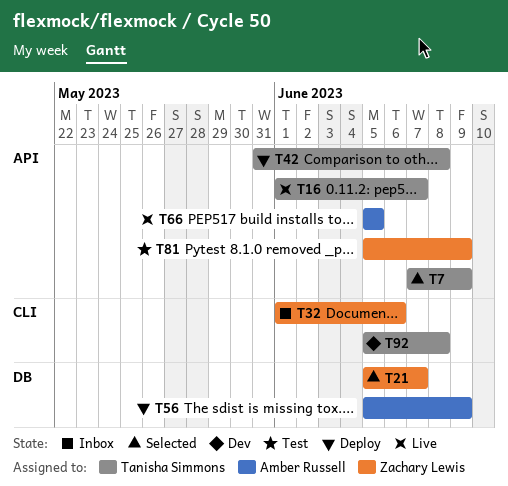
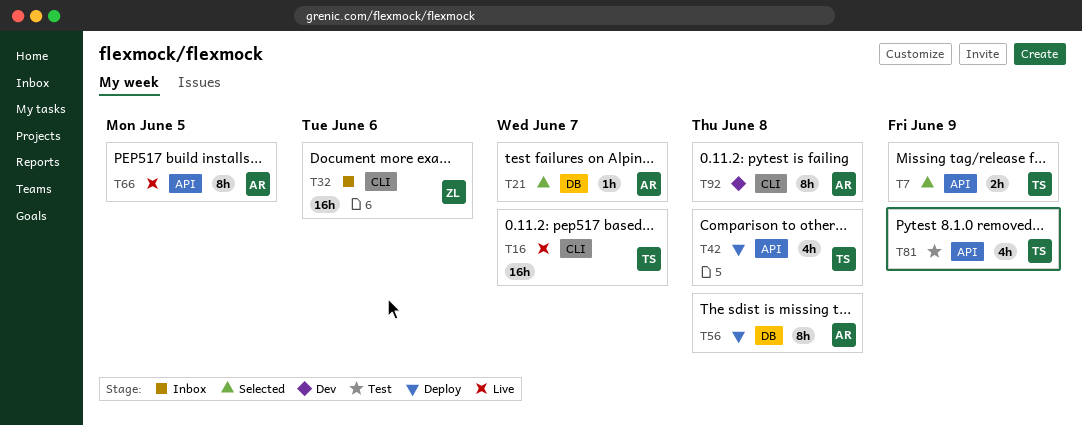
T16, label: API -> CLI
T21, owner: Zachary Lewis -> Amber Russell
T56, due: Jun 9 -> Jun 8
T81, owner: Zachary Lewis -> Tanisha Simmons
T92, owner: Tanisha Simmons -> Amber Russell

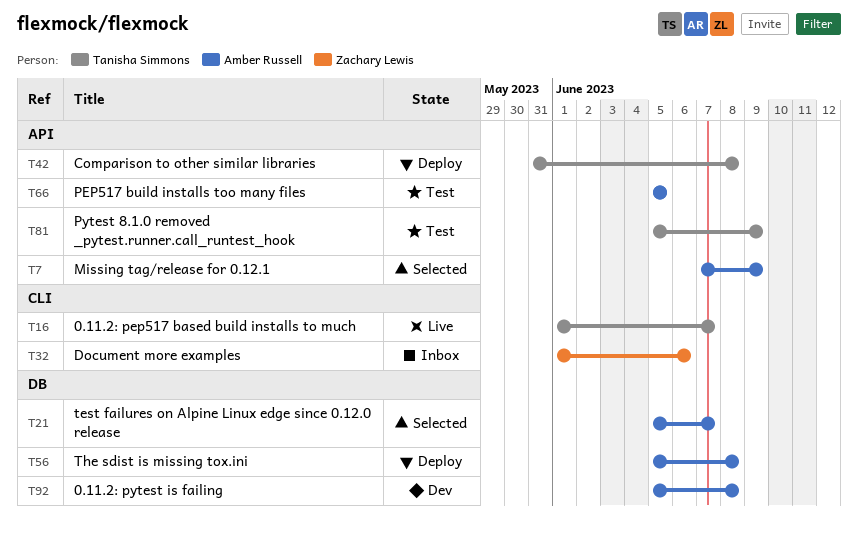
T7, owner: Tanisha Simmons -> Amber Russell
T66, status: Live -> Test
T92, label: CLI -> DB

